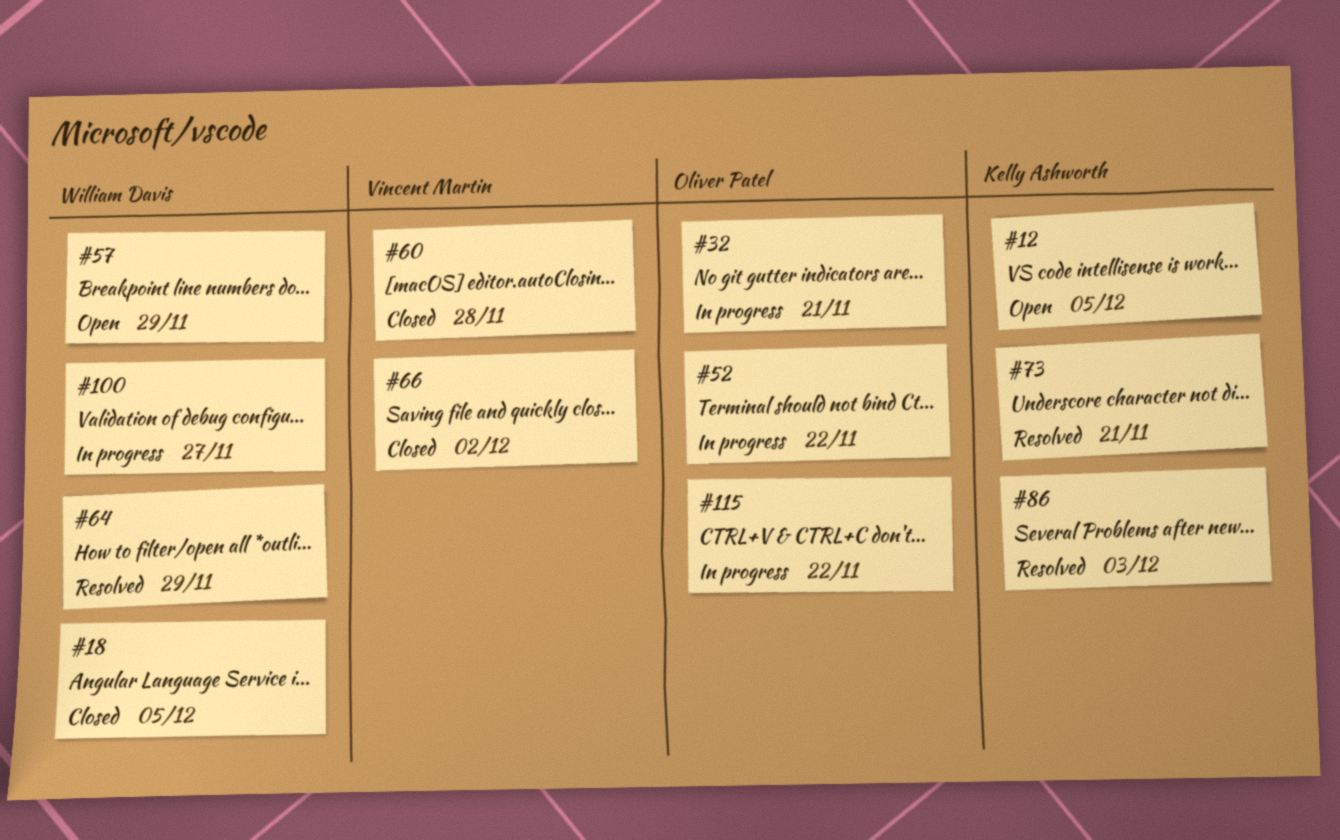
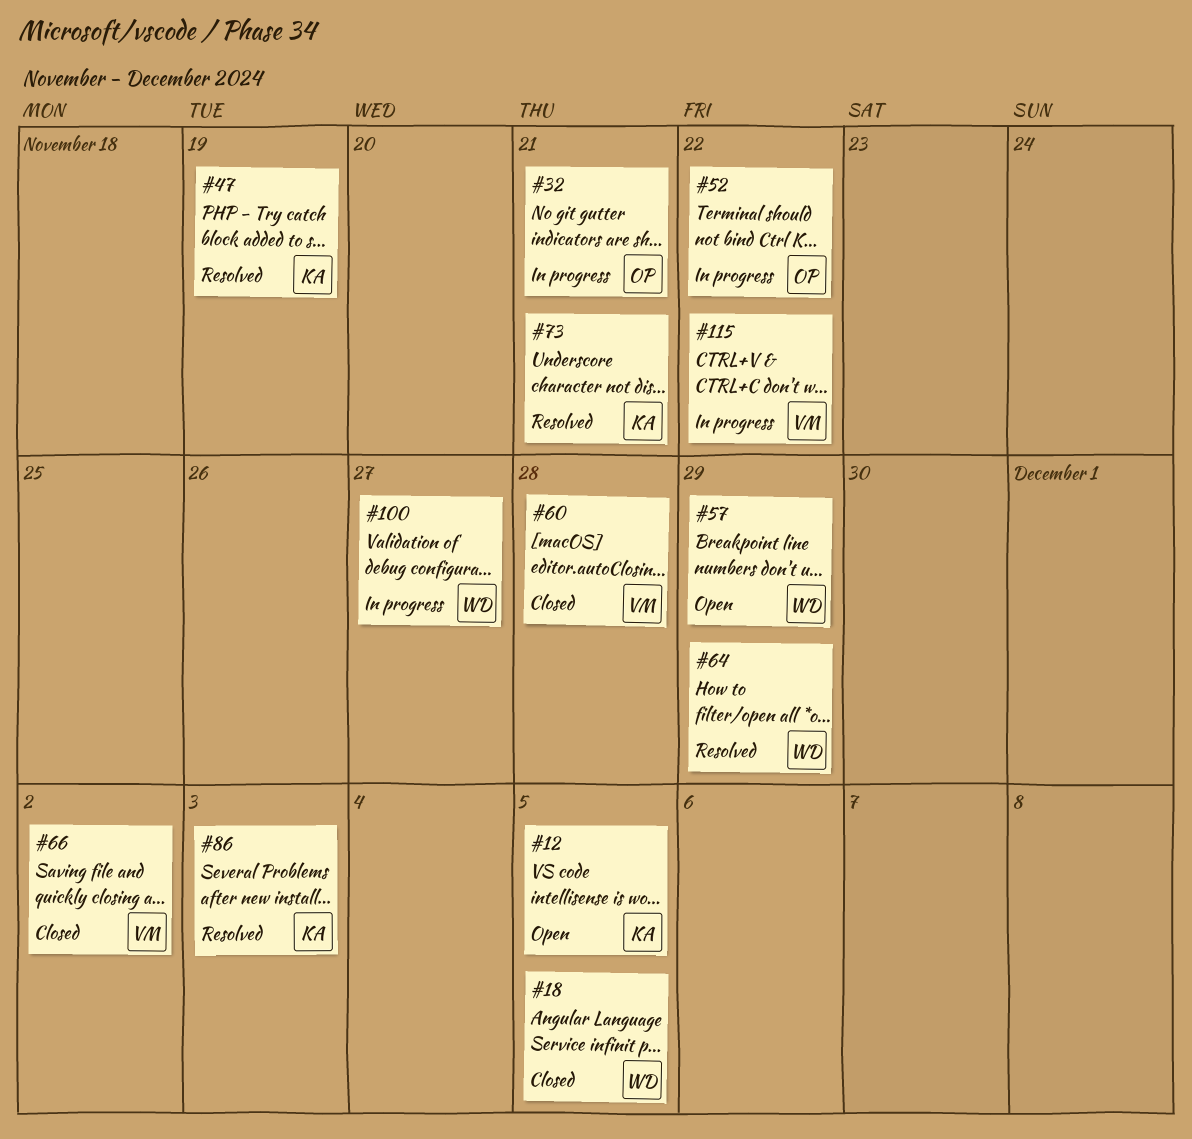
#47: none -> present
#115, owner: Oliver Patel -> Vincent Martin

